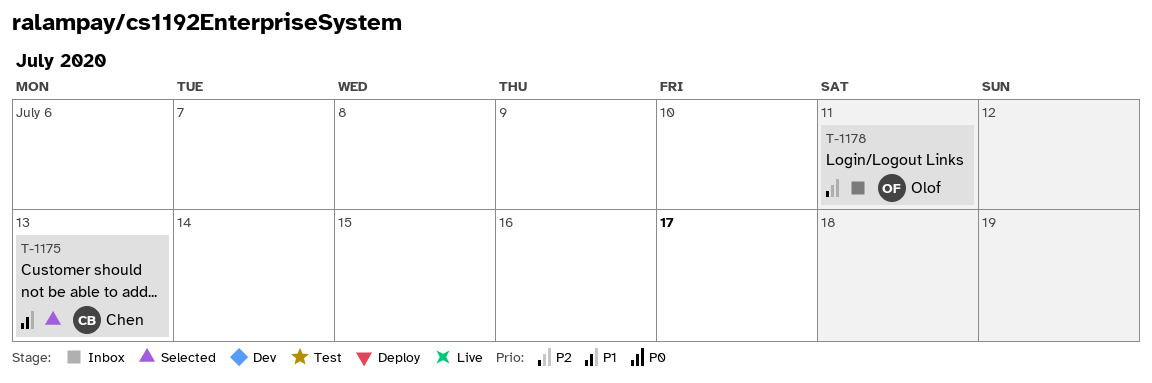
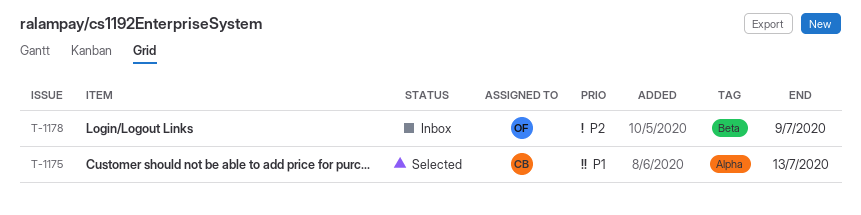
T-1178, due: Jul 11 -> Jul 9

